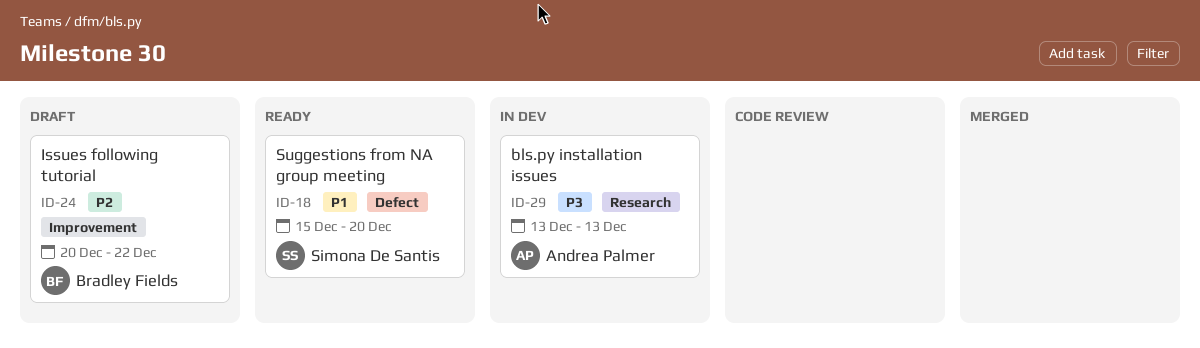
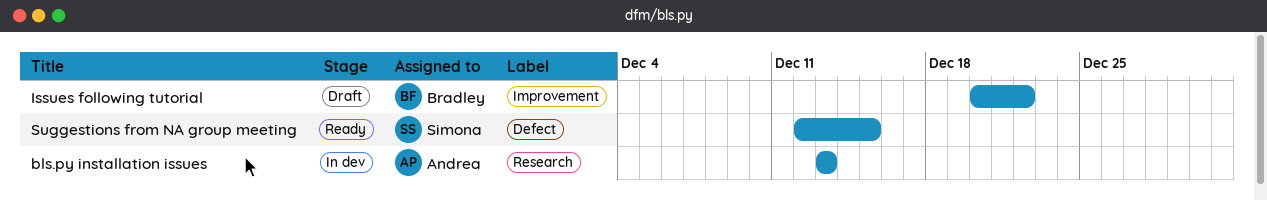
Suggestions from NA group meeting, start: Dec 15 -> Dec 12
Suggestions from NA group meeting, due: Dec 20 -> Dec 15

